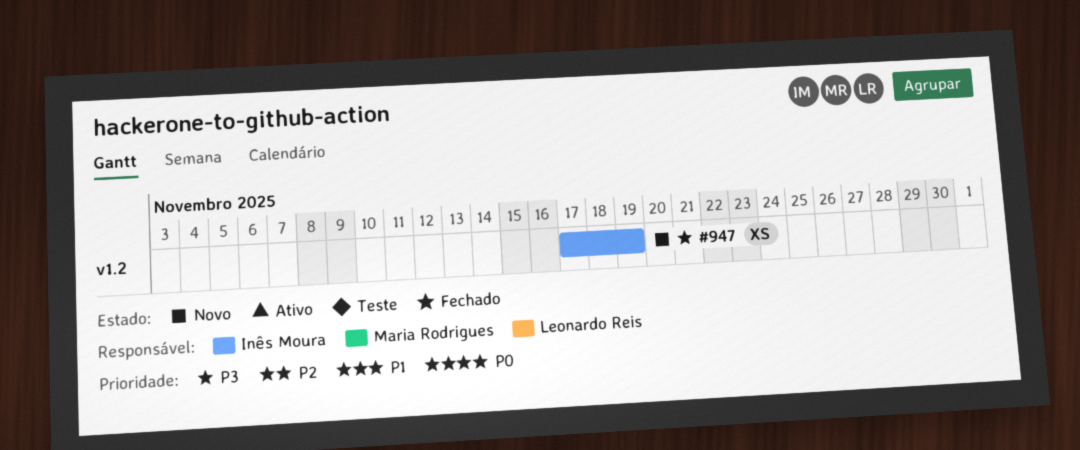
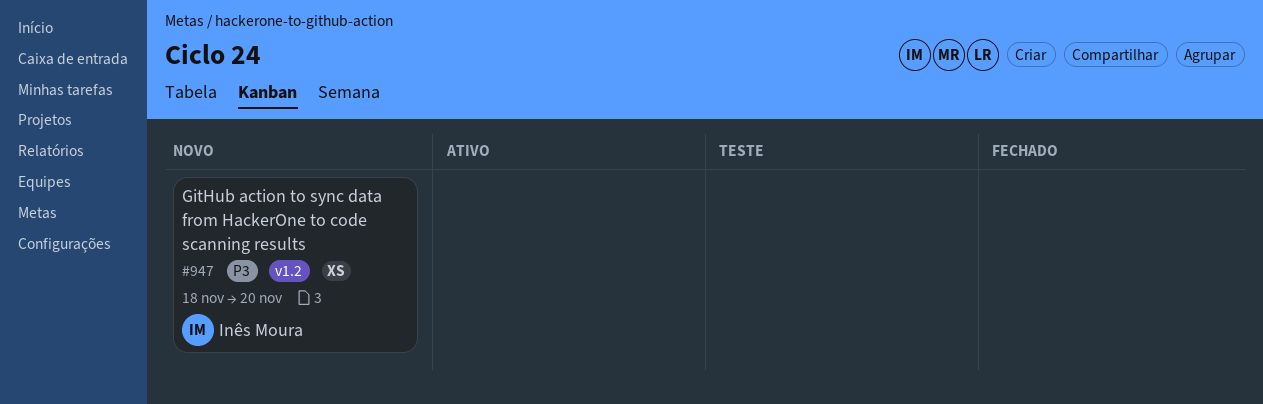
#947, start: Nov 17 -> Nov 18
#947, due: Nov 19 -> Nov 20

